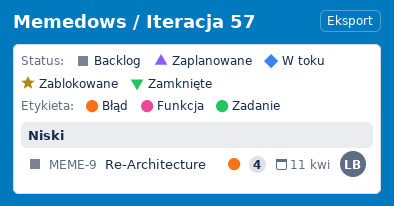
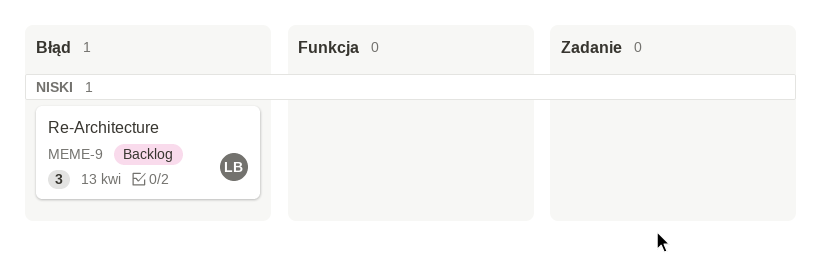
MEME-9, estimate: 4 -> 3
MEME-9, due: Apr 11 -> Apr 13

